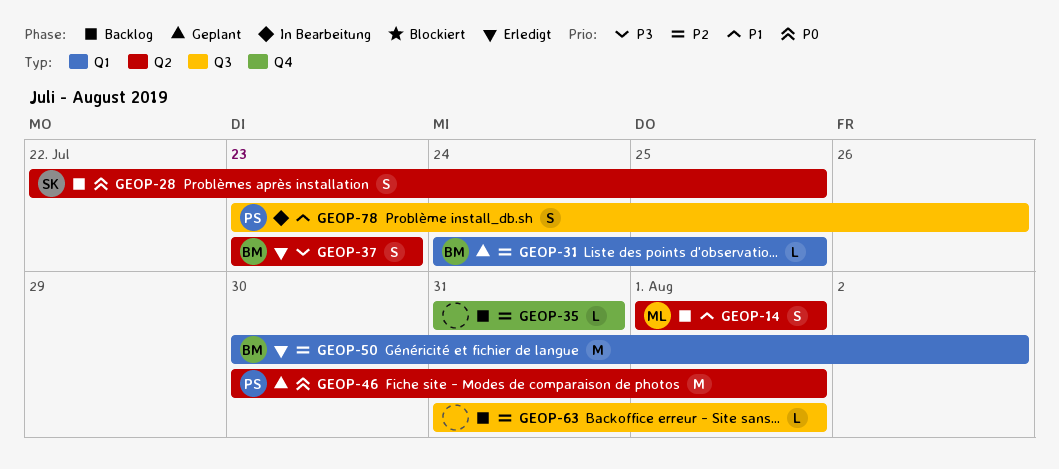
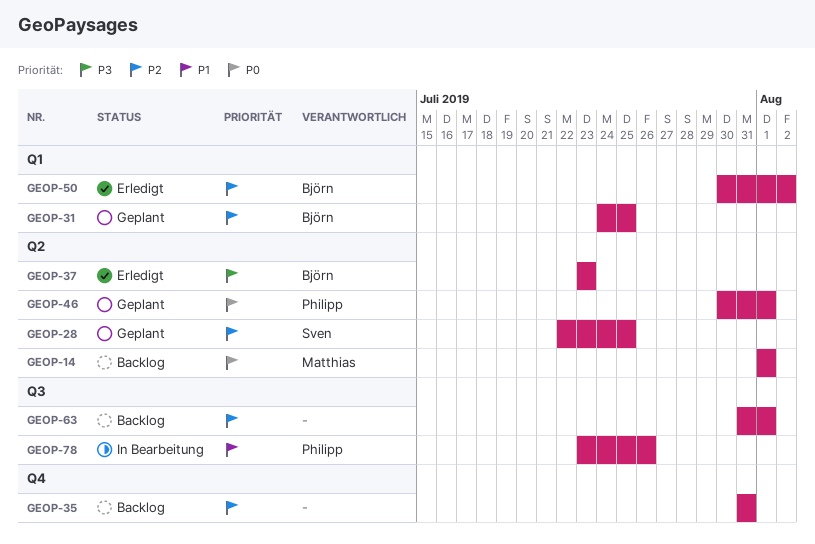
GEOP-14, priority: P1 -> P0
GEOP-28, status: Backlog -> Geplant
GEOP-28, priority: P0 -> P2

